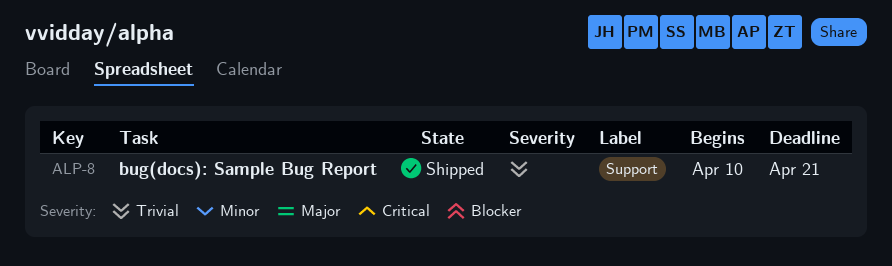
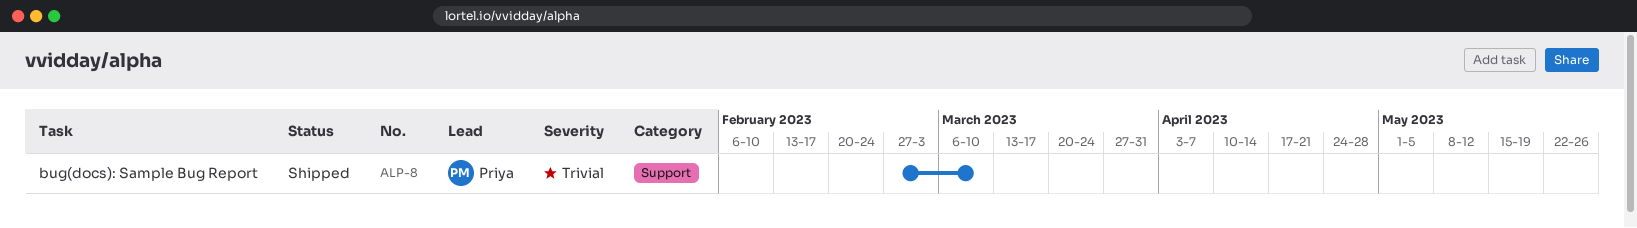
ALP-8, start: Apr 10 -> Feb 27
ALP-8, due: Apr 21 -> Mar 10

